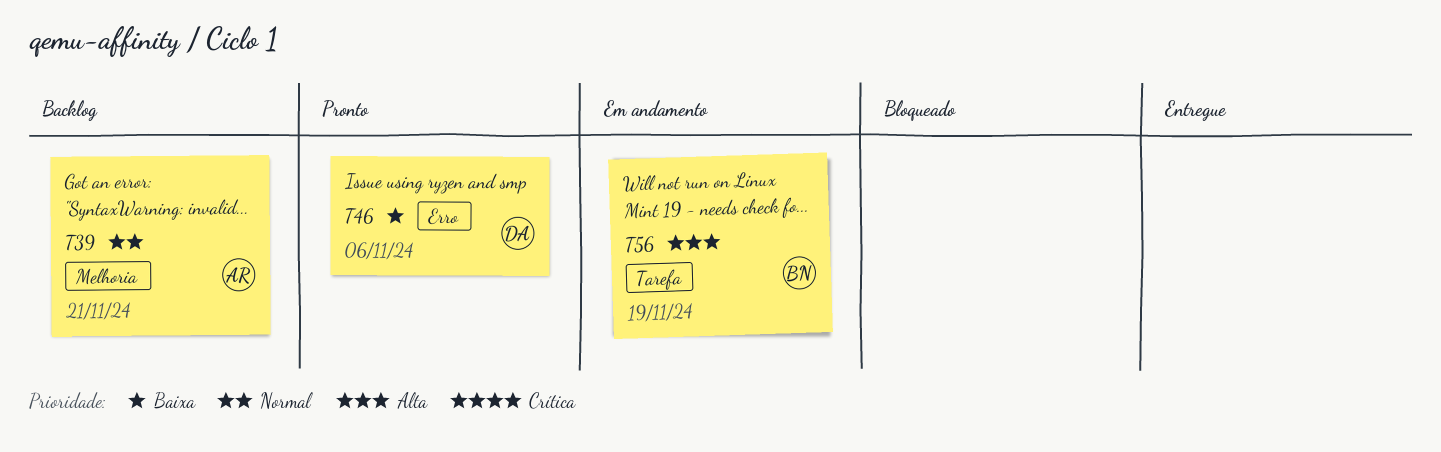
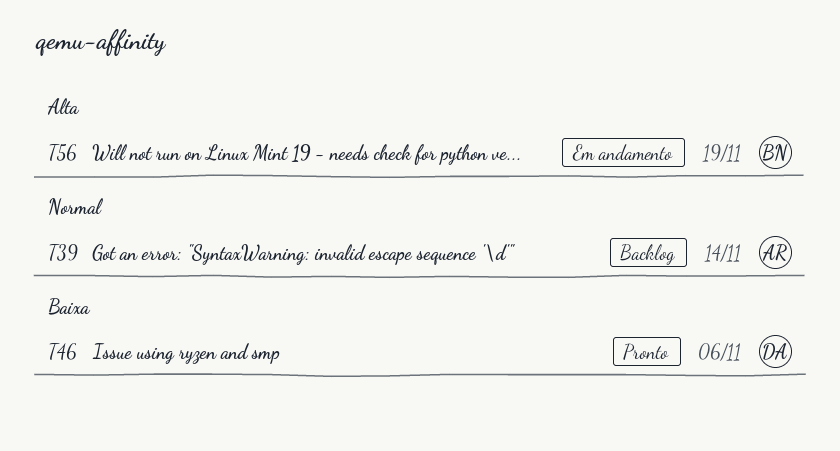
T39, due: Nov 21 -> Nov 14

